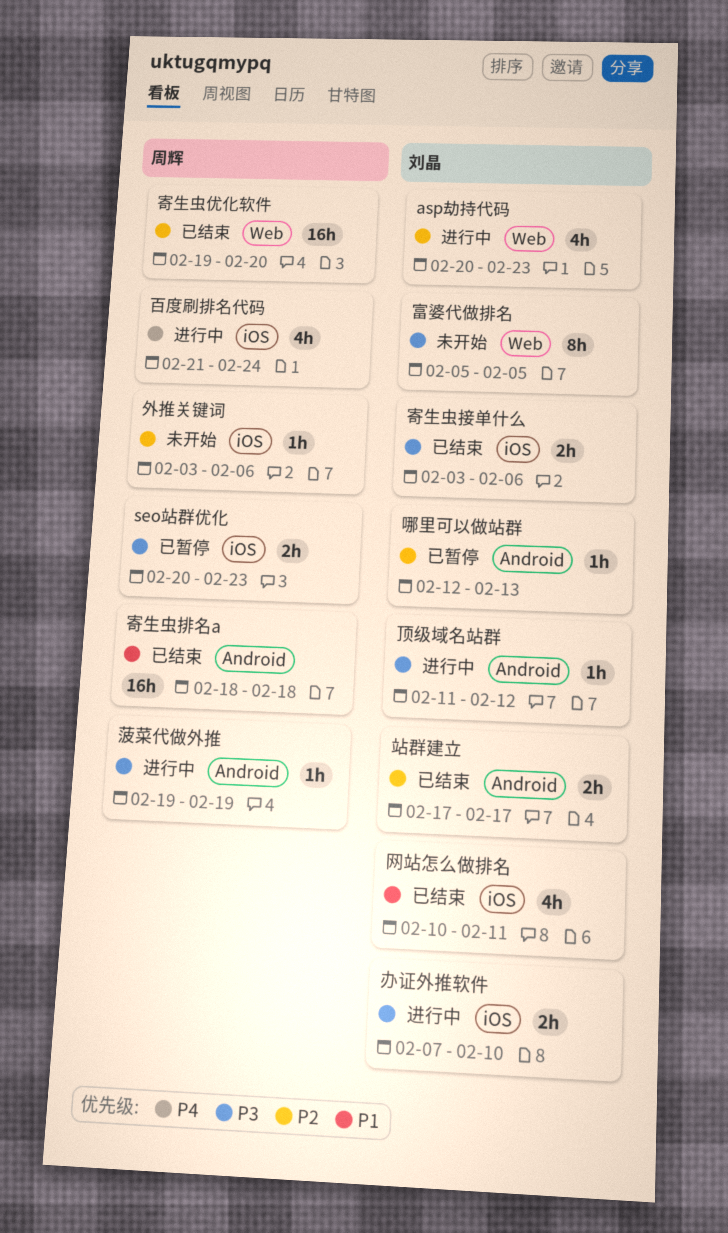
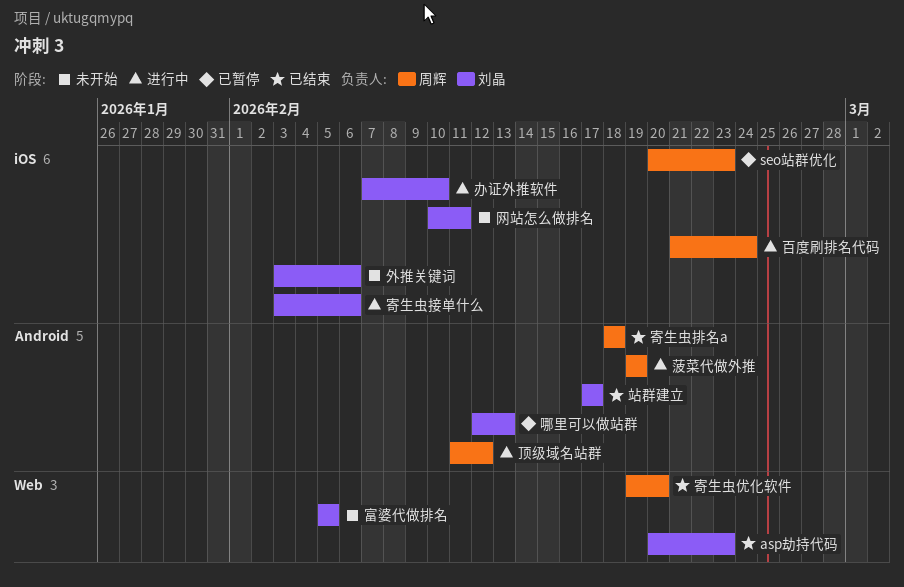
asp劫持代码, status: 进行中 -> 已结束
外推关键词, owner: 周辉 -> 刘晶
寄生虫接单什么, status: 已结束 -> 进行中
网站怎么做排名, status: 已结束 -> 未开始
顶级域名站群, owner: 刘晶 -> 周辉

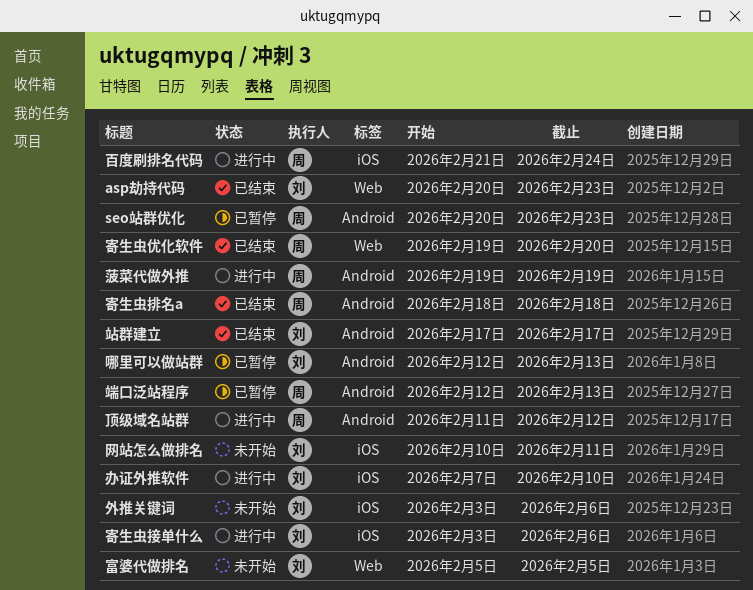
seo站群优化, label: iOS -> Android
端口泛站程序: none -> present

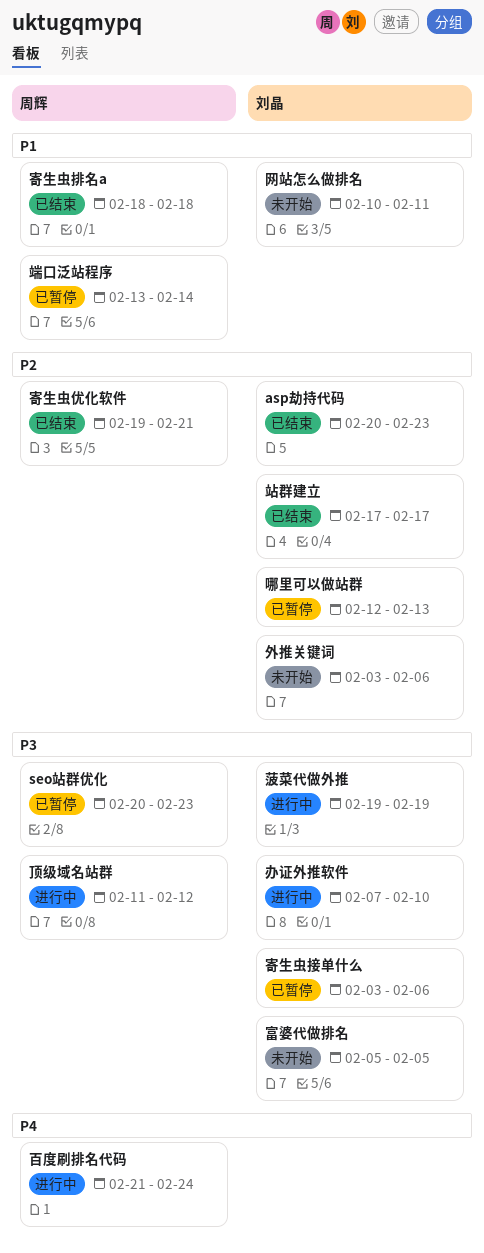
寄生虫优化软件, due: Feb 20 -> Feb 21
寄生虫接单什么, status: 进行中 -> 已暂停
端口泛站程序, start: Feb 12 -> Feb 13
端口泛站程序, due: Feb 13 -> Feb 14
菠菜代做外推, owner: 周辉 -> 刘晶

